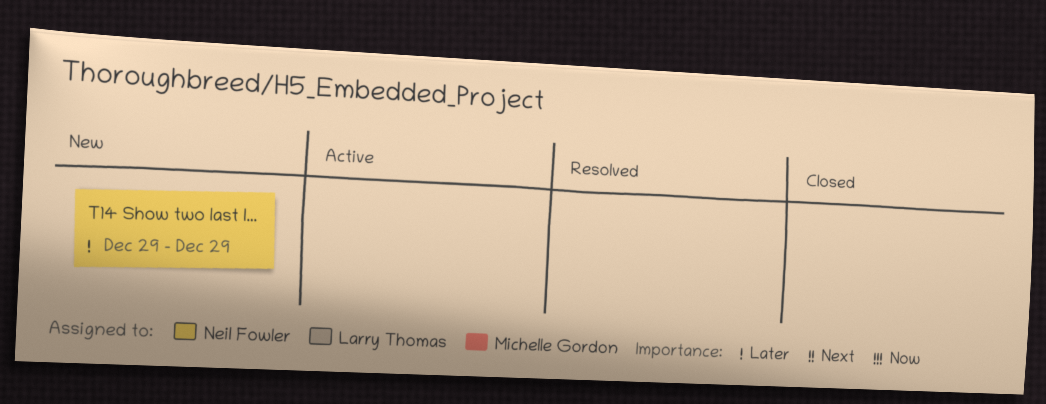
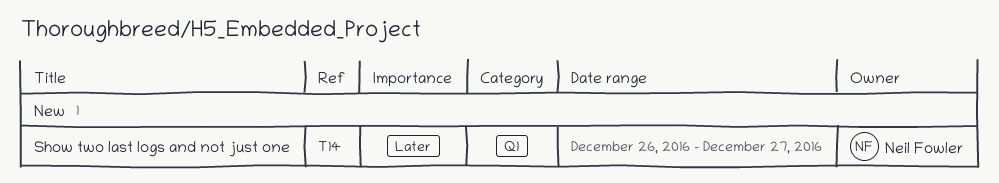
T14, start: Dec 29 -> Dec 26
T14, due: Dec 29 -> Dec 27

